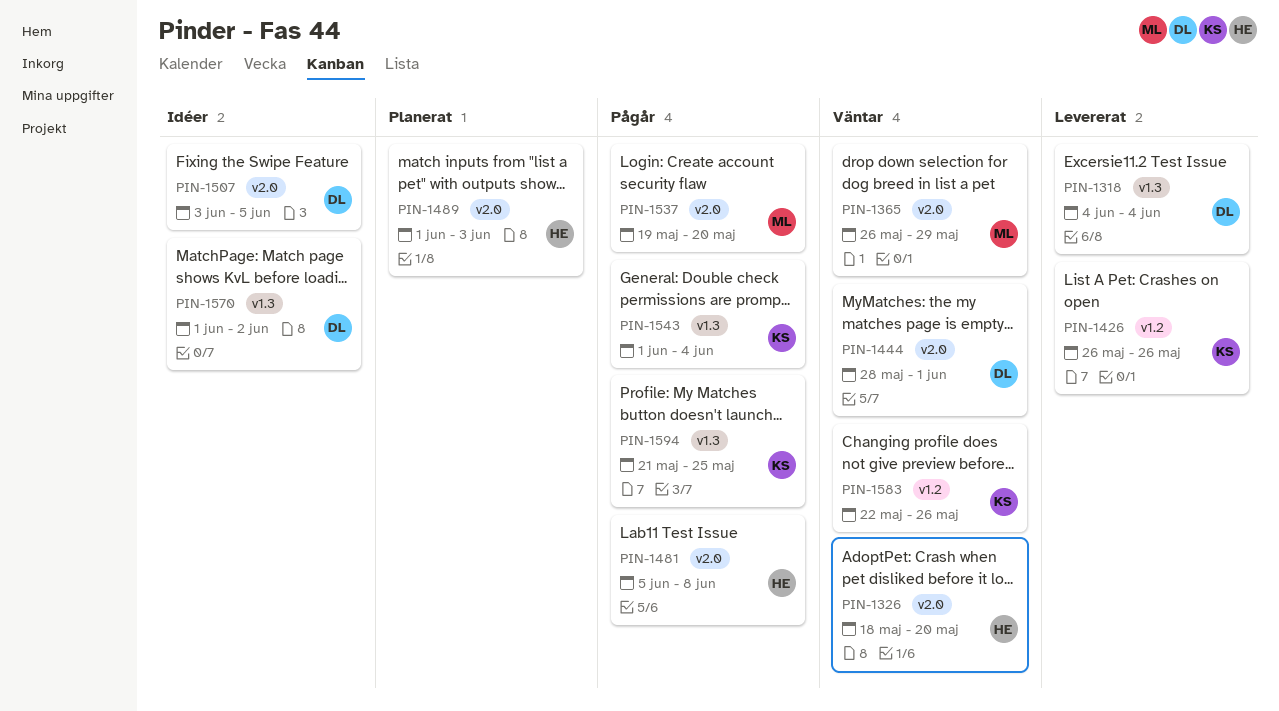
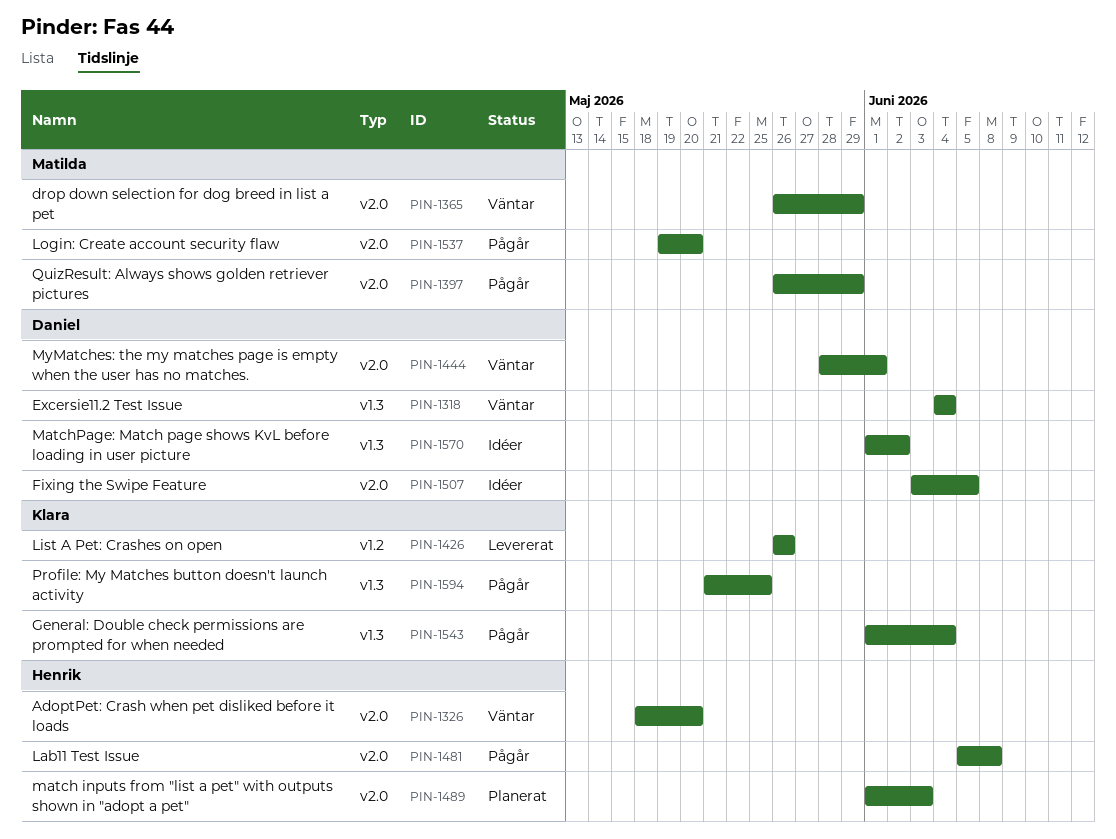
PIN-1318, status: Levererat -> Väntar
PIN-1397: none -> present
PIN-1583: present -> none

